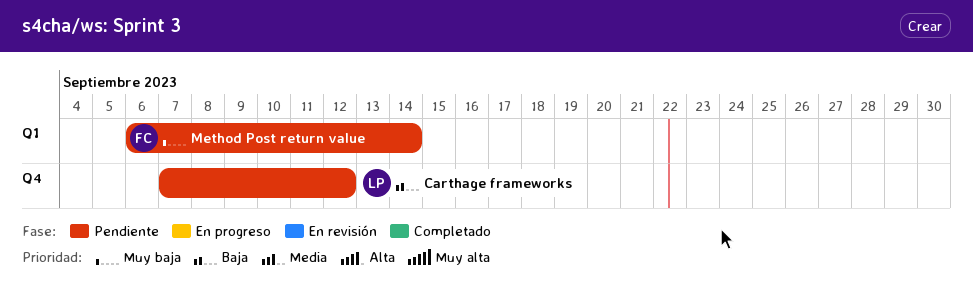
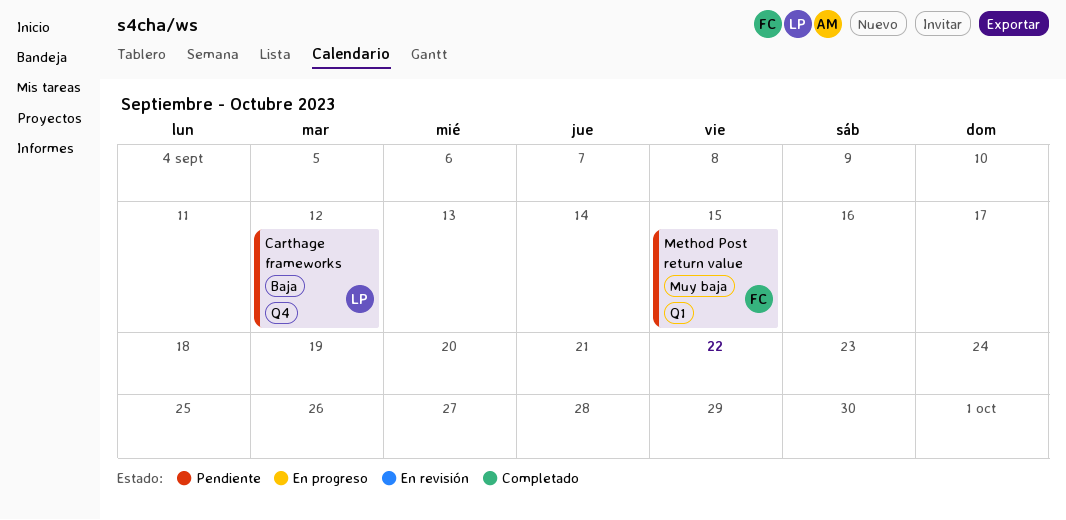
Method Post return value, due: Sep 14 -> Sep 15

